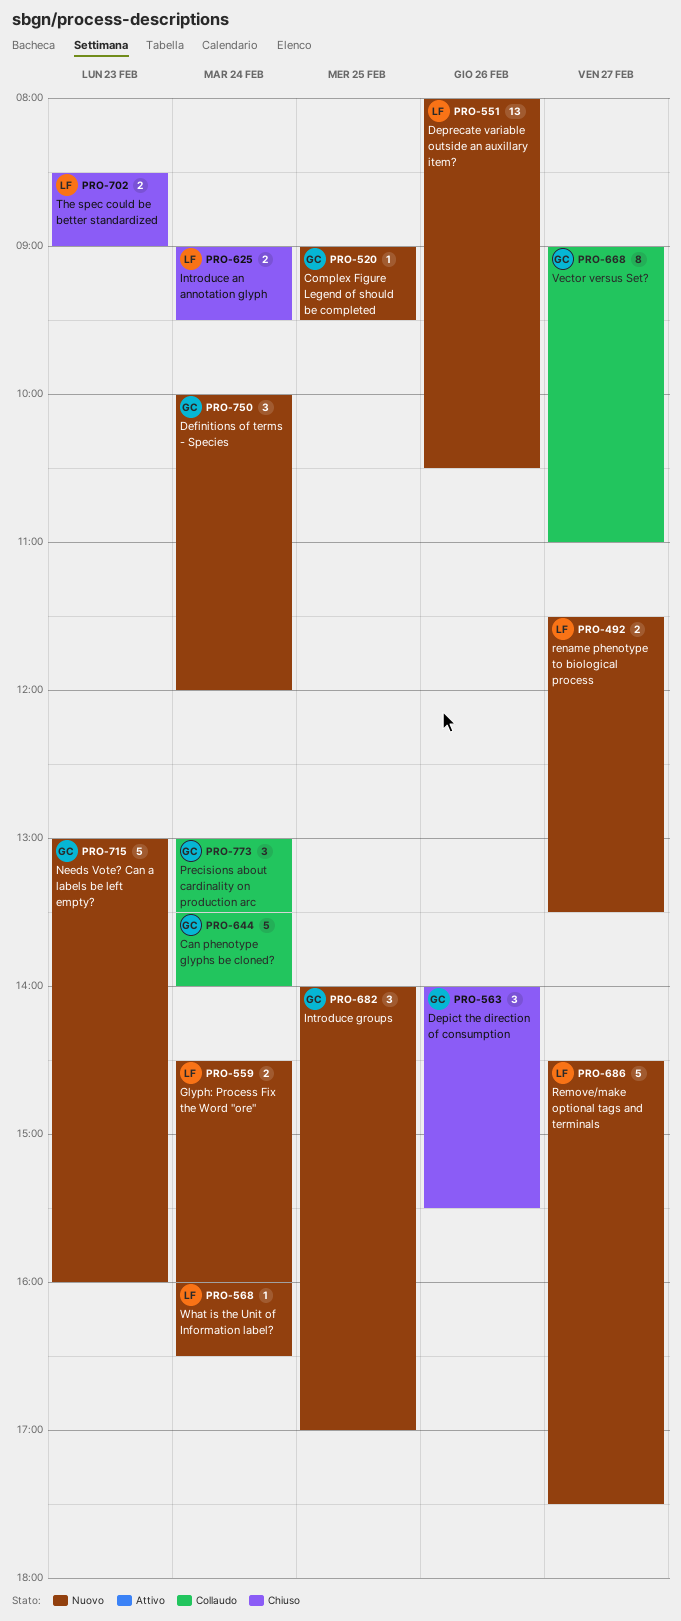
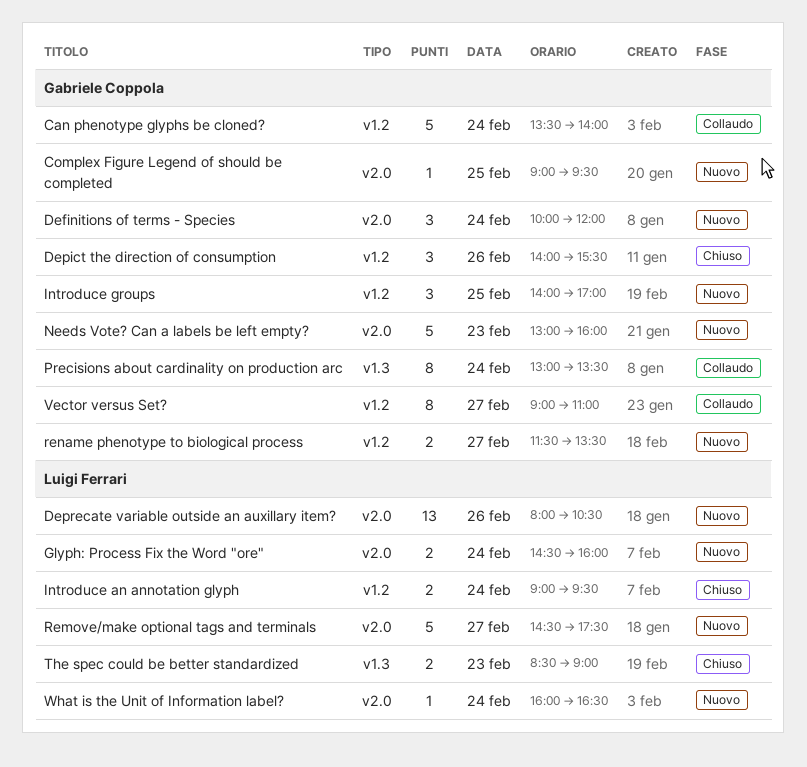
Precisions about cardinality on production arc, estimate: 3 -> 8
rename phenotype to biological process, owner: Luigi Ferrari -> Gabriele Coppola

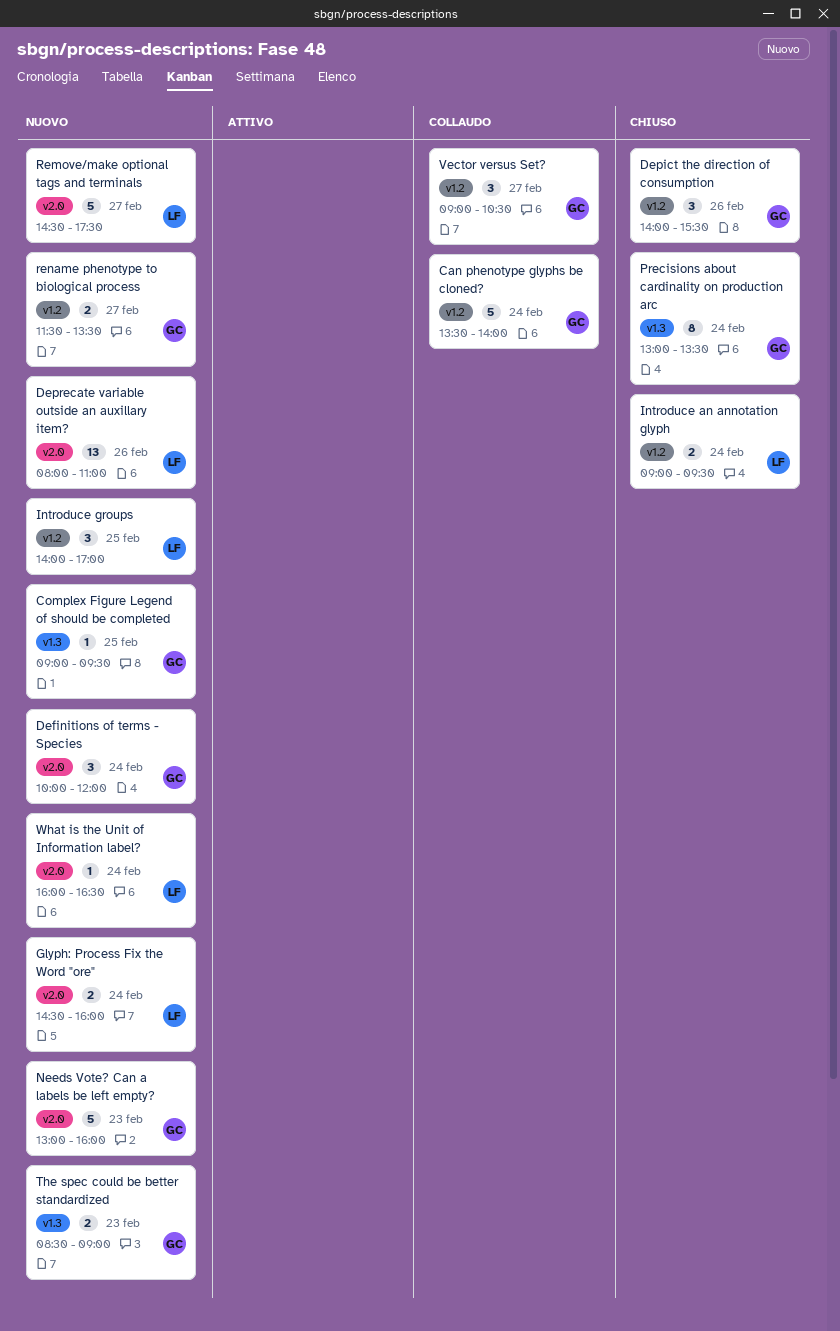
Complex Figure Legend of should be completed, label: v2.0 -> v1.3
Deprecate variable outside an auxillary item?, ends: 10:30 -> 11:00
Introduce groups, owner: Gabriele Coppola -> Luigi Ferrari
Precisions about cardinality on production arc, status: Collaudo -> Chiuso
The spec could be better standardized, status: Chiuso -> Nuovo
The spec could be better standardized, owner: Luigi Ferrari -> Gabriele Coppola
Vector versus Set?, estimate: 8 -> 3
Vector versus Set?, ends: 11:00 -> 10:30

